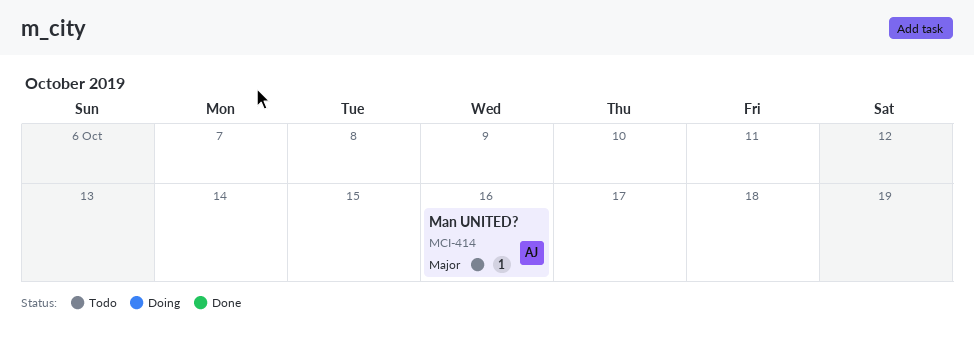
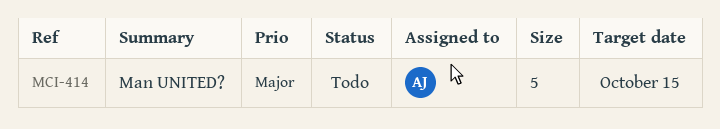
MCI-414, estimate: 1 -> 5
MCI-414, due: Oct 16 -> Oct 15

